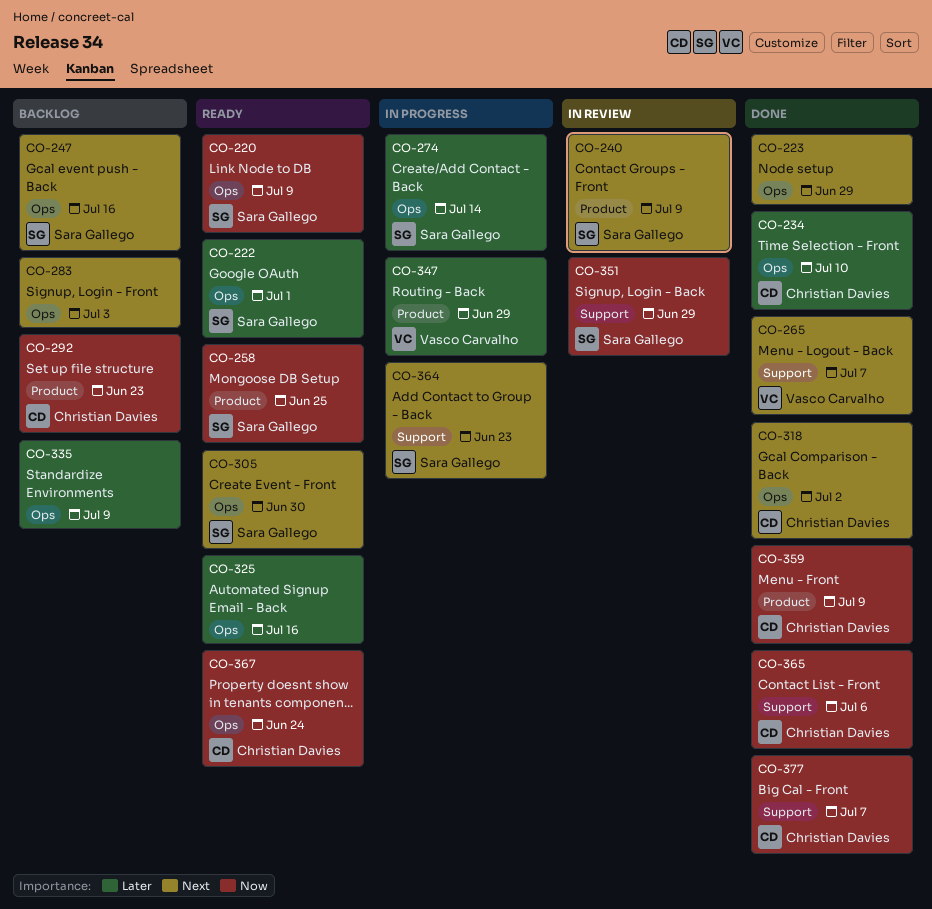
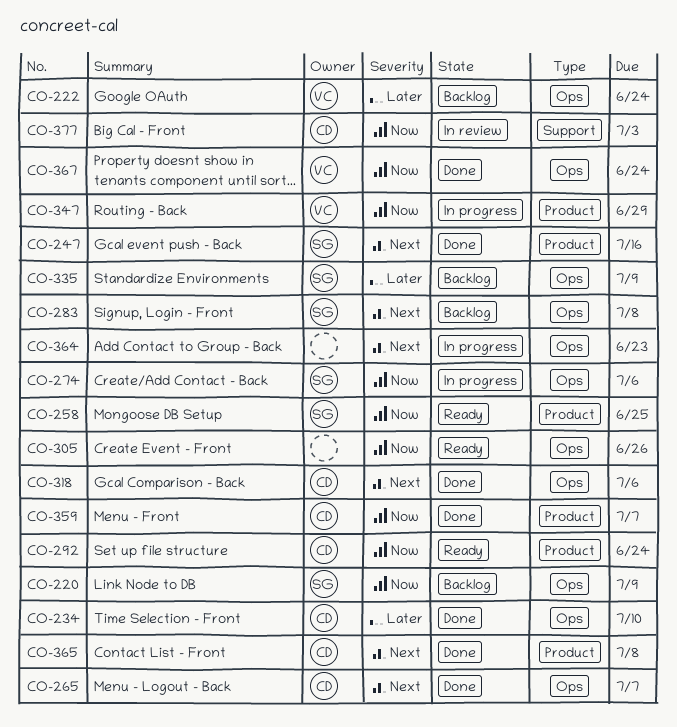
CO-220, status: Ready -> Backlog
CO-222, status: Ready -> Backlog
CO-222, owner: Sara Gallego -> Vasco Carvalho
CO-222, due: Jul 1 -> Jun 24
CO-223: present -> none
CO-240: present -> none
CO-247, status: Backlog -> Done
CO-247, label: Ops -> Product
CO-265, owner: Vasco Carvalho -> Christian Davies
CO-265, label: Support -> Ops
CO-274, priority: Later -> Now
CO-274, due: Jul 14 -> Jul 6
CO-283, owner: none -> Sara Gallego
CO-283, due: Jul 3 -> Jul 8
CO-292, status: Backlog -> Ready
CO-292, due: Jun 23 -> Jun 24
CO-305, owner: Sara Gallego -> none
CO-305, priority: Next -> Now
CO-305, due: Jun 30 -> Jun 26
CO-318, due: Jul 2 -> Jul 6
CO-325: present -> none
CO-335, owner: none -> Sara Gallego
CO-347, priority: Later -> Now
CO-351: present -> none
CO-359, due: Jul 9 -> Jul 7
CO-364, owner: Sara Gallego -> none
CO-364, label: Support -> Ops
CO-365, priority: Now -> Next
CO-365, label: Support -> Product
CO-365, due: Jul 6 -> Jul 8
CO-367, status: Ready -> Done
CO-367, owner: Christian Davies -> Vasco Carvalho
CO-377, status: Done -> In review
CO-377, due: Jul 7 -> Jul 3

